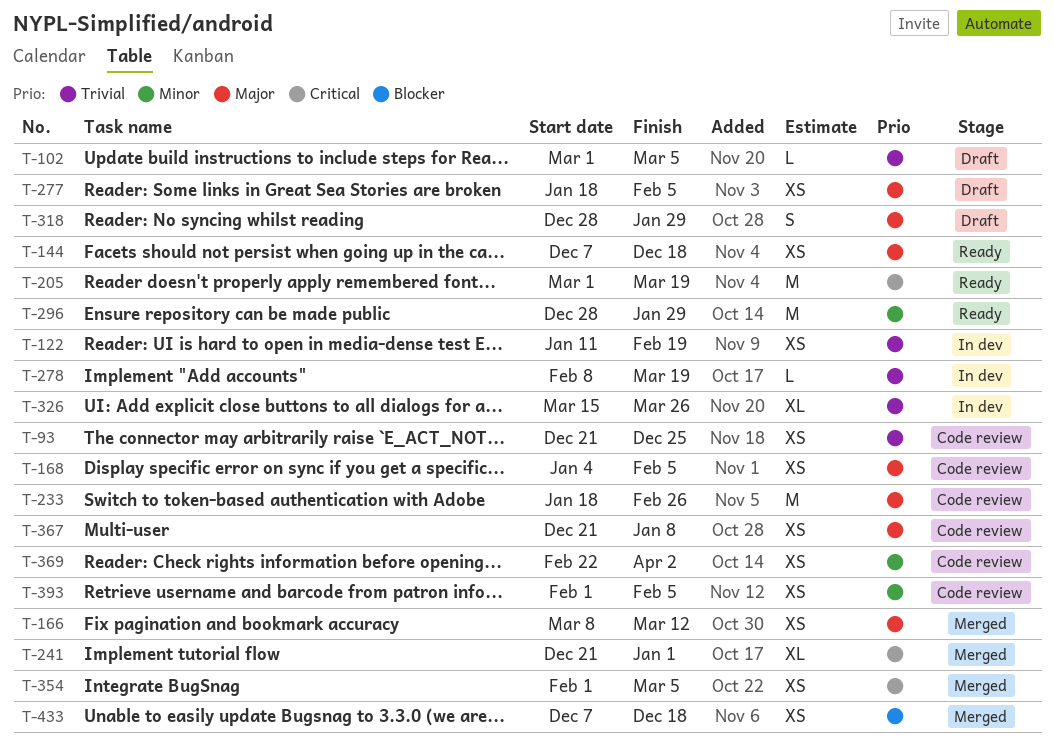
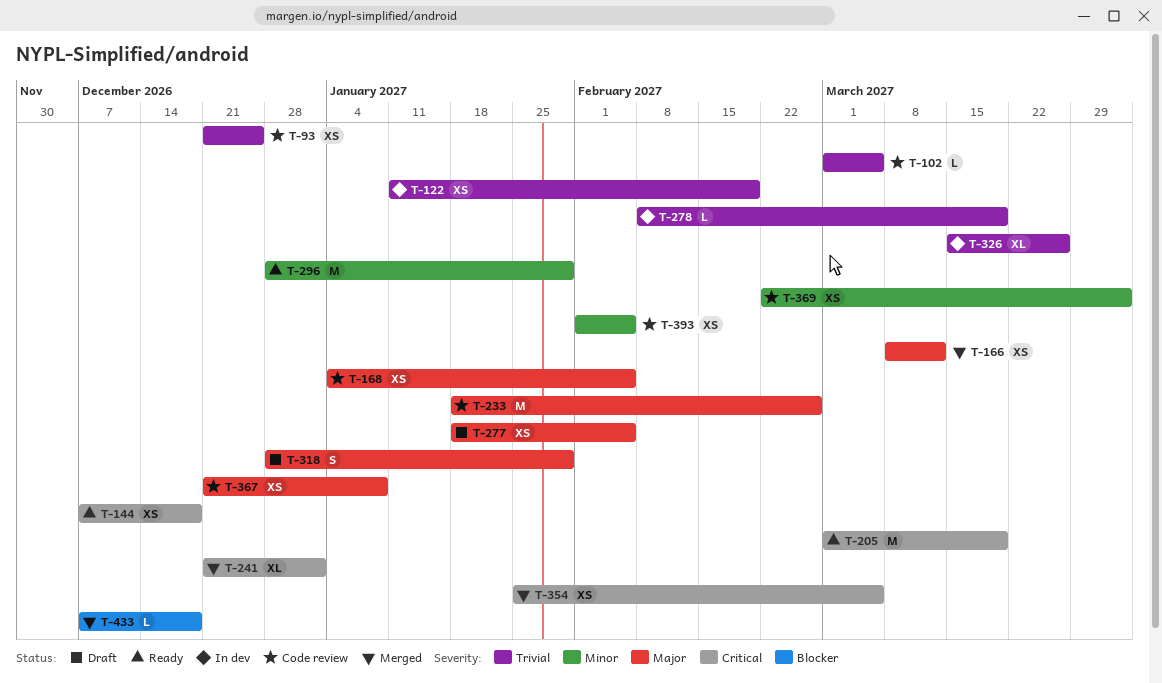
T-102, status: Draft -> Code review
T-144, priority: Major -> Critical
T-354, start: Feb 1 -> Jan 25
T-433, estimate: XS -> L

